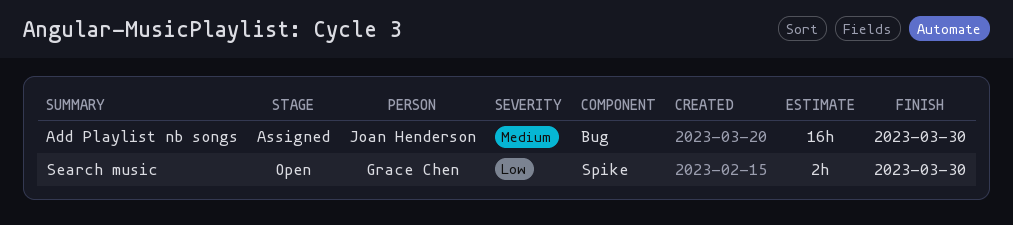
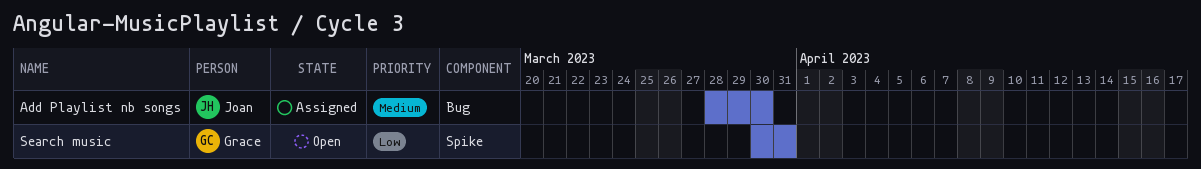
Search music, due: Mar 30 -> Mar 31

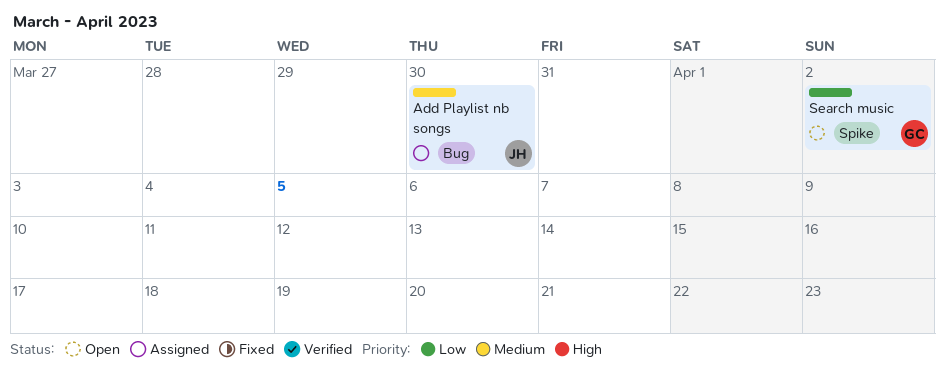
Search music, due: Mar 31 -> Apr 2

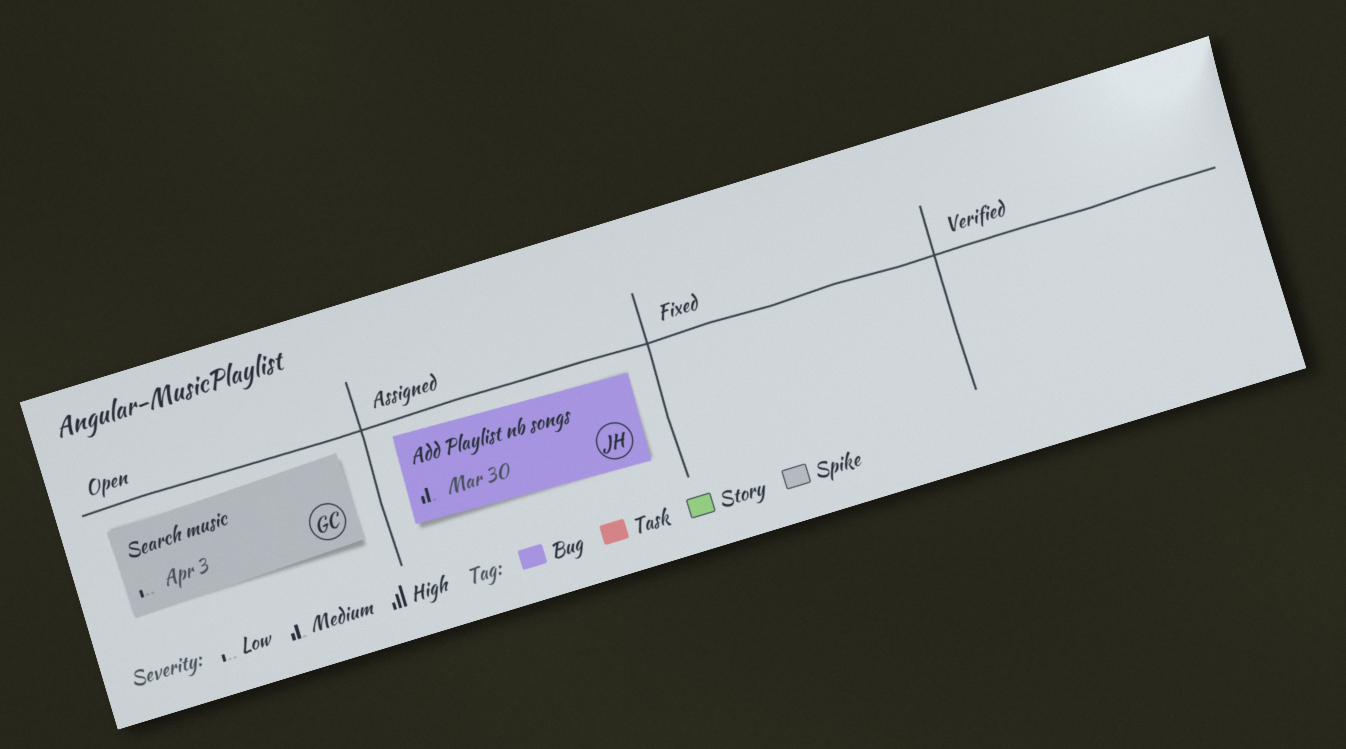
Search music, due: Apr 2 -> Apr 3

